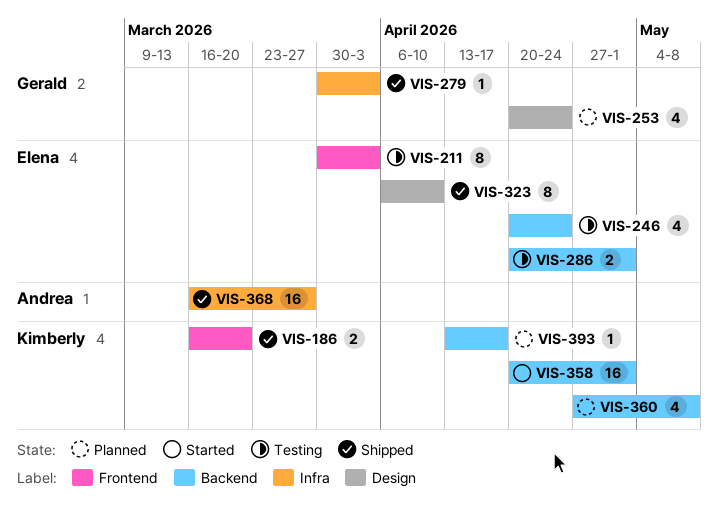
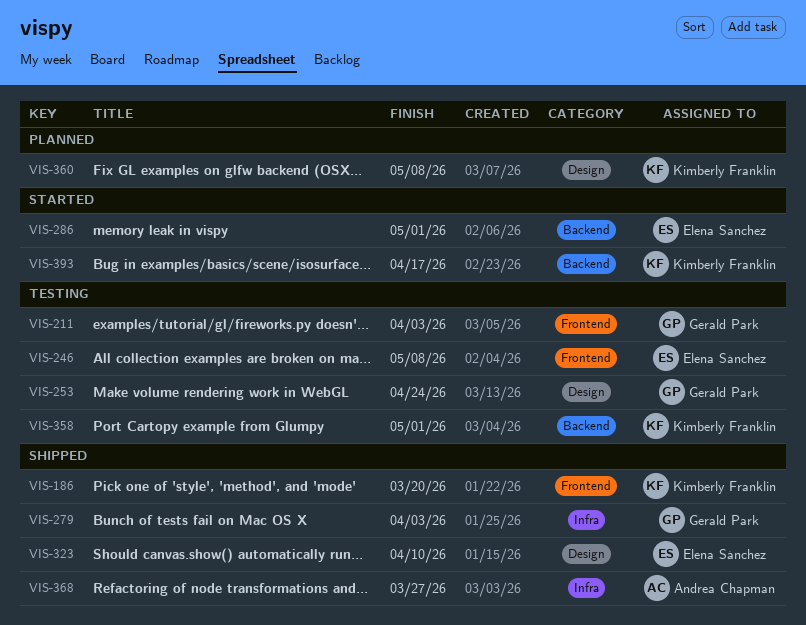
VIS-211, owner: Elena Sánchez -> Gerald Park
VIS-246, label: Backend -> Frontend
VIS-246, due: Apr 24 -> May 8
VIS-253, status: Planned -> Testing
VIS-286, status: Testing -> Started
VIS-358, status: Started -> Testing
VIS-360, label: Backend -> Design
VIS-393, status: Planned -> Started

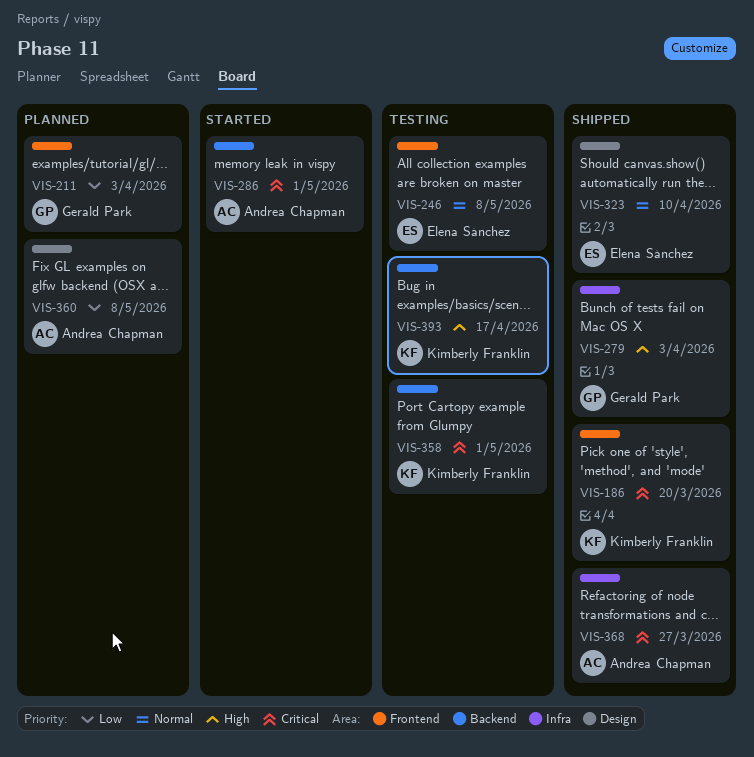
VIS-211, status: Testing -> Planned
VIS-253: present -> none
VIS-286, owner: Elena Sánchez -> Andrea Chapman
VIS-360, owner: Kimberly Franklin -> Andrea Chapman
VIS-393, status: Started -> Testing

